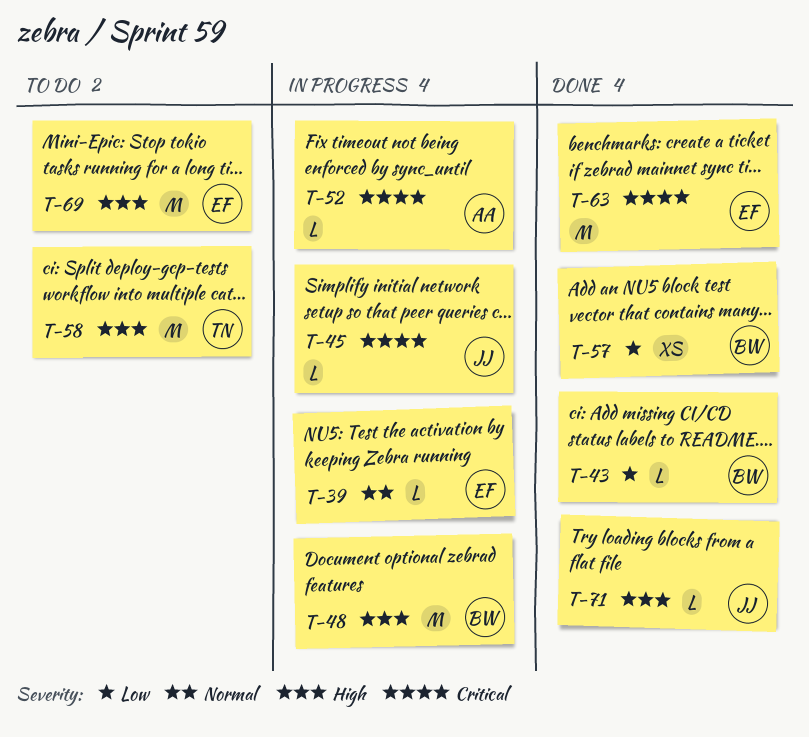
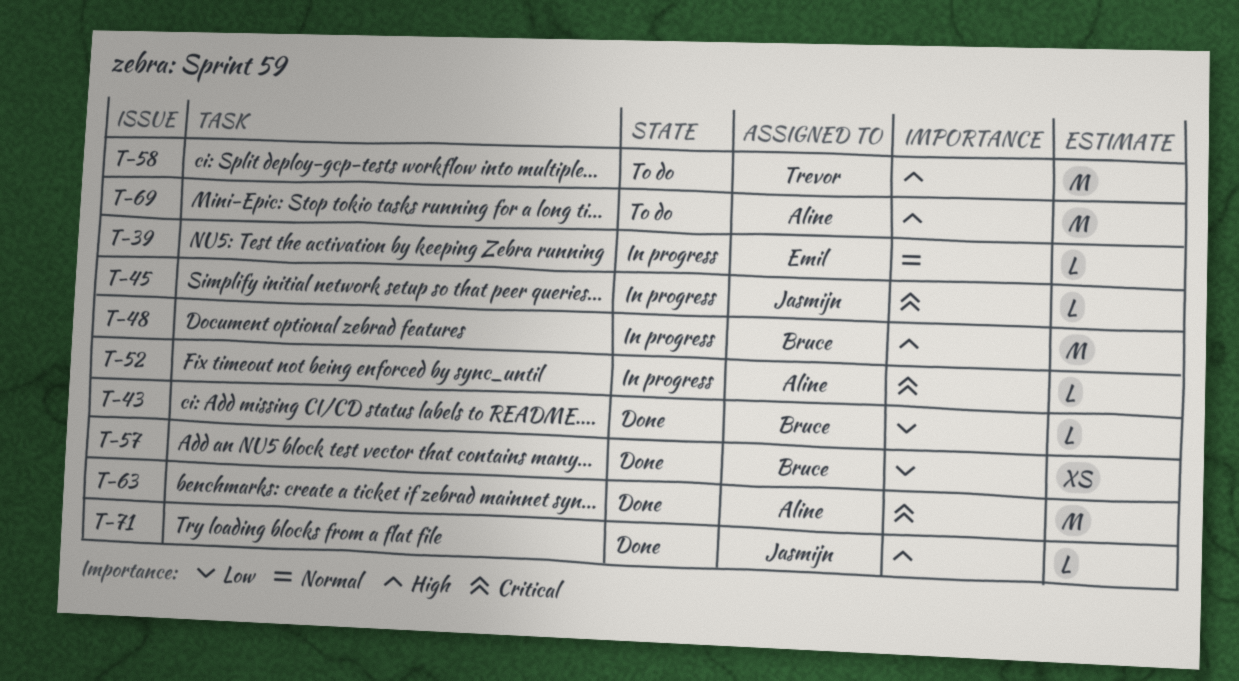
T-63, owner: Emil -> Aline
T-69, owner: Emil -> Aline

